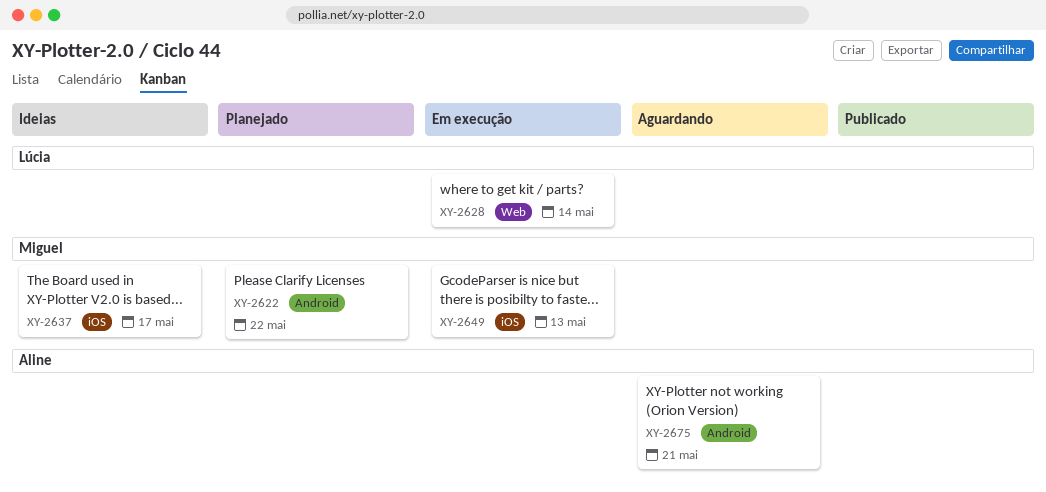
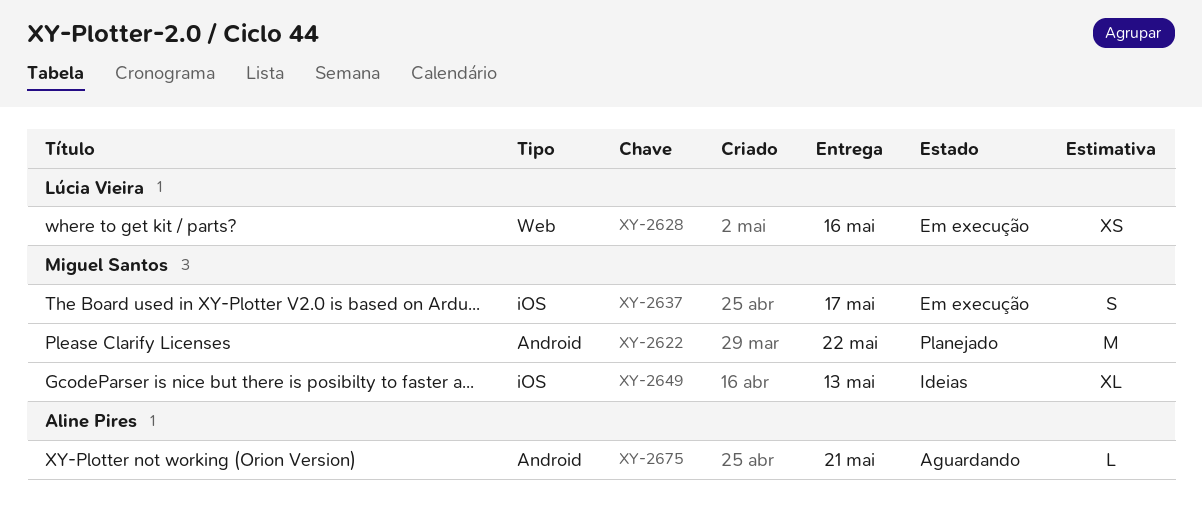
XY-2628, due: May 14 -> May 16
XY-2637, status: Ideias -> Em execução
XY-2649, status: Em execução -> Ideias

